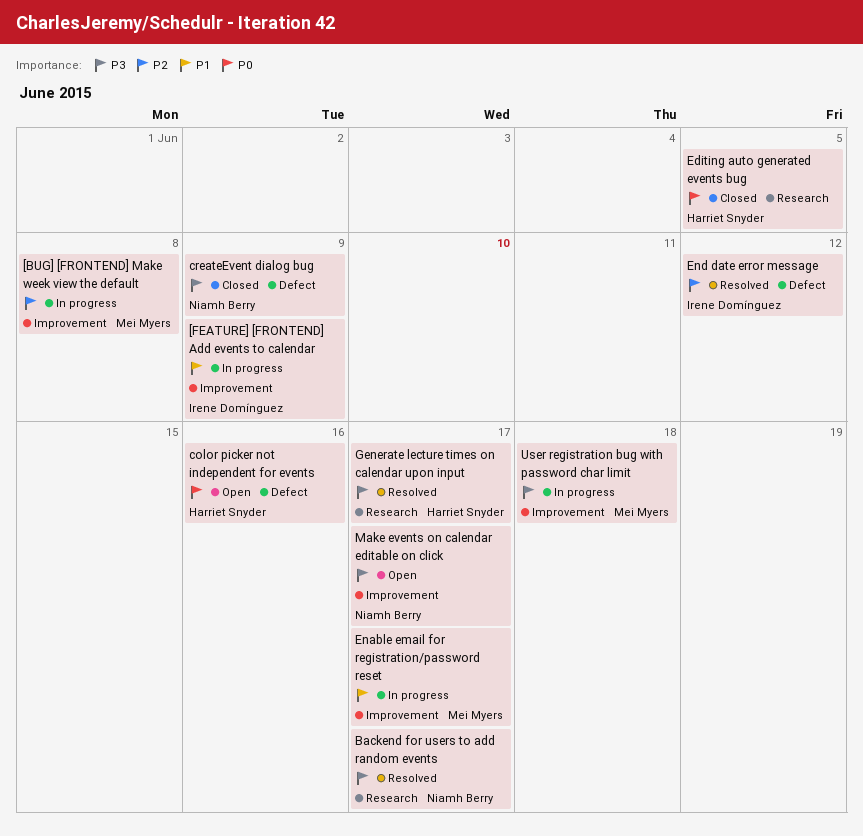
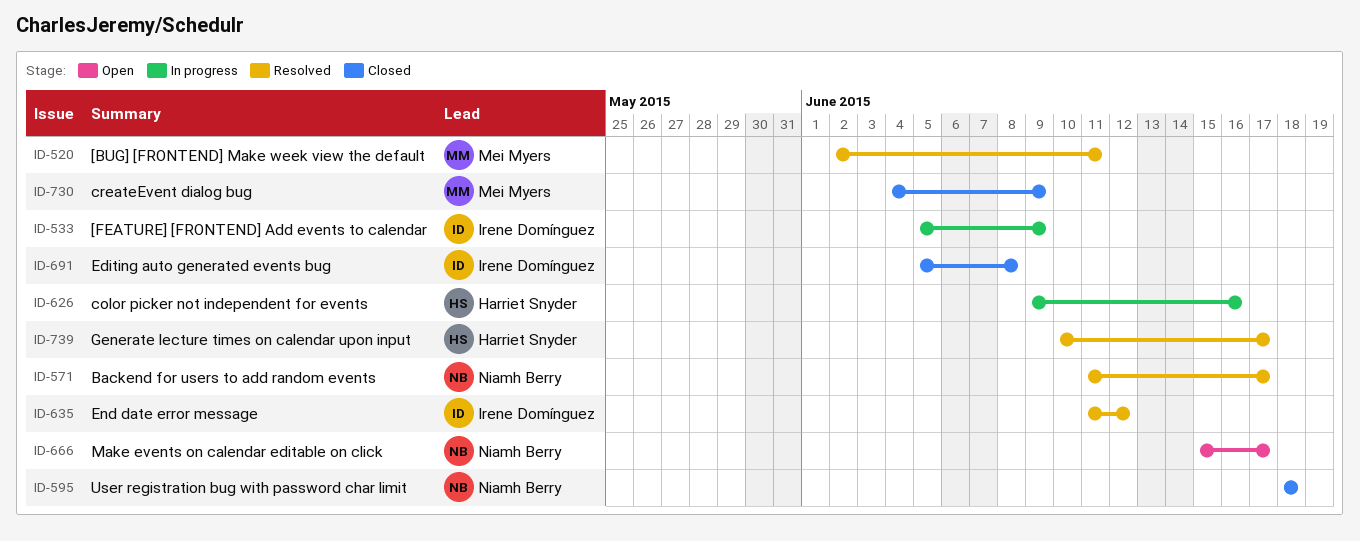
[BUG] [FRONTEND] Make week view the default, status: In progress -> Resolved
[BUG] [FRONTEND] Make week view the default, due: Jun 8 -> Jun 11
color picker not independent for events, status: Open -> In progress
createEvent dialog bug, owner: Niamh Berry -> Mei Myers
Editing auto generated events bug, owner: Harriet Snyder -> Irene Domínguez
Editing auto generated events bug, due: Jun 5 -> Jun 8
Enable email for registration/password reset: present -> none
User registration bug with password char limit, status: In progress -> Closed
User registration bug with password char limit, owner: Mei Myers -> Niamh Berry

